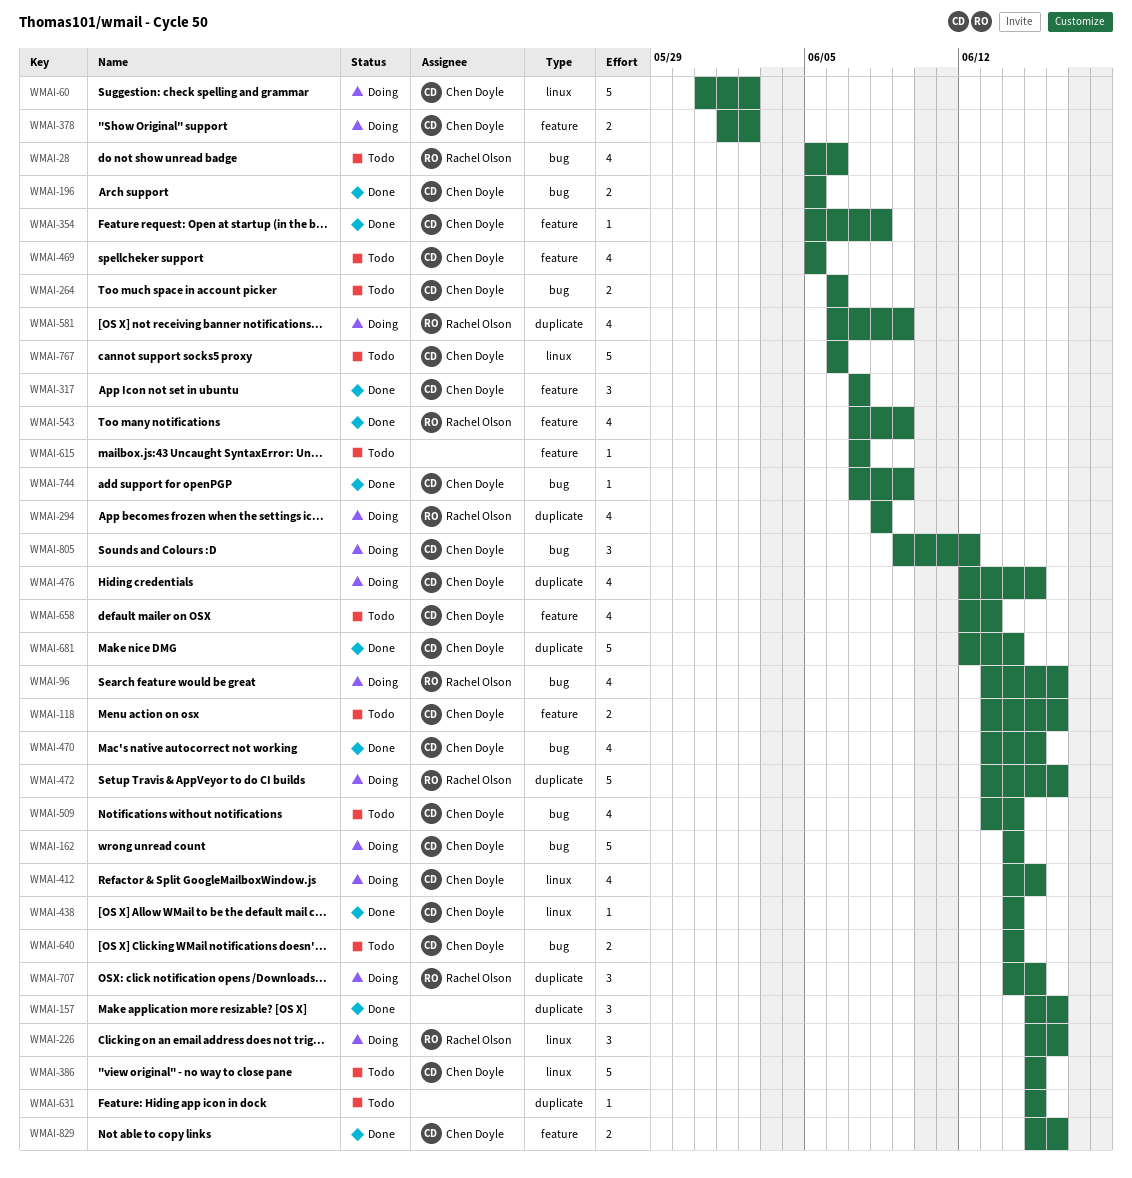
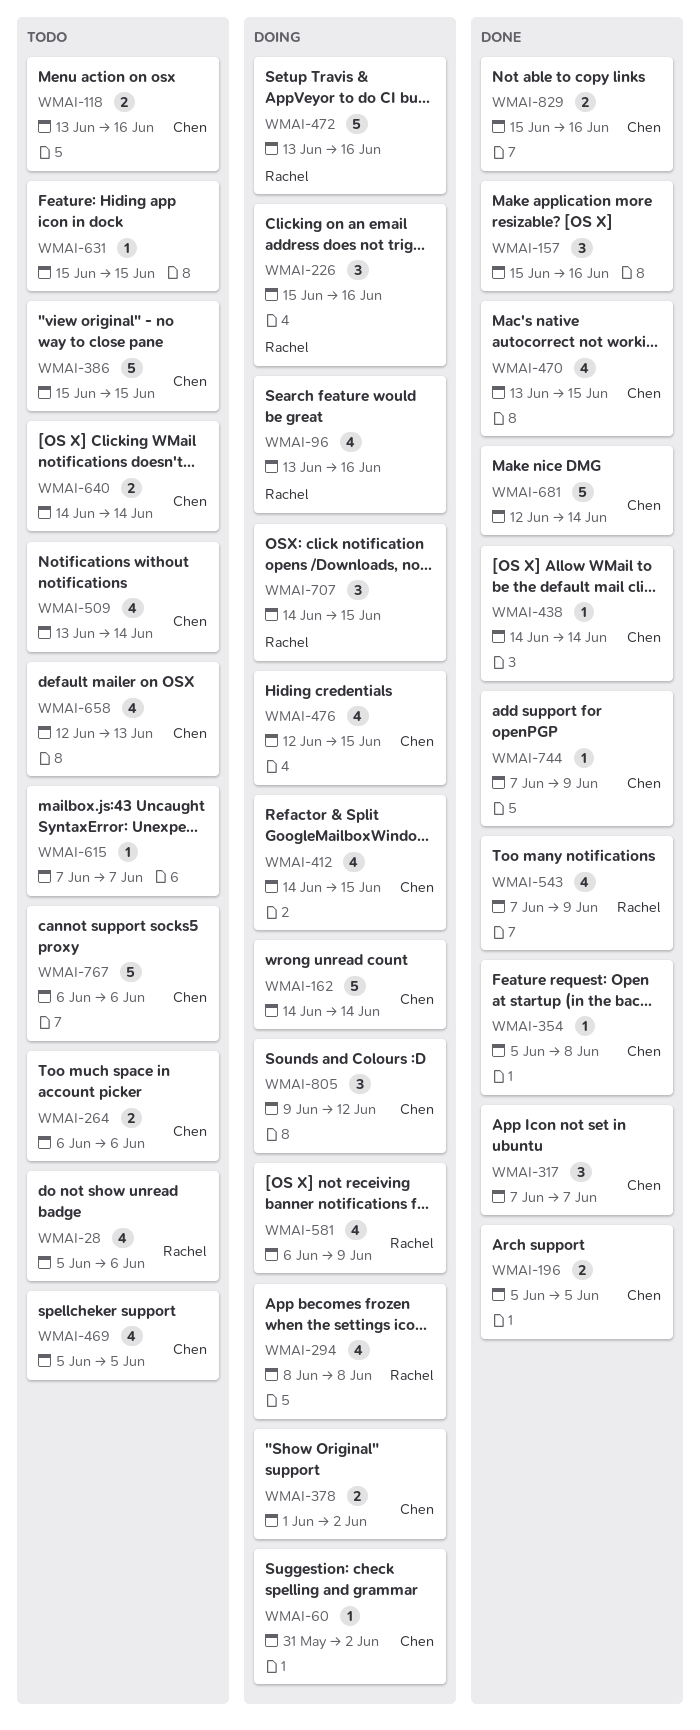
WMAI-60, estimate: 5 -> 1

